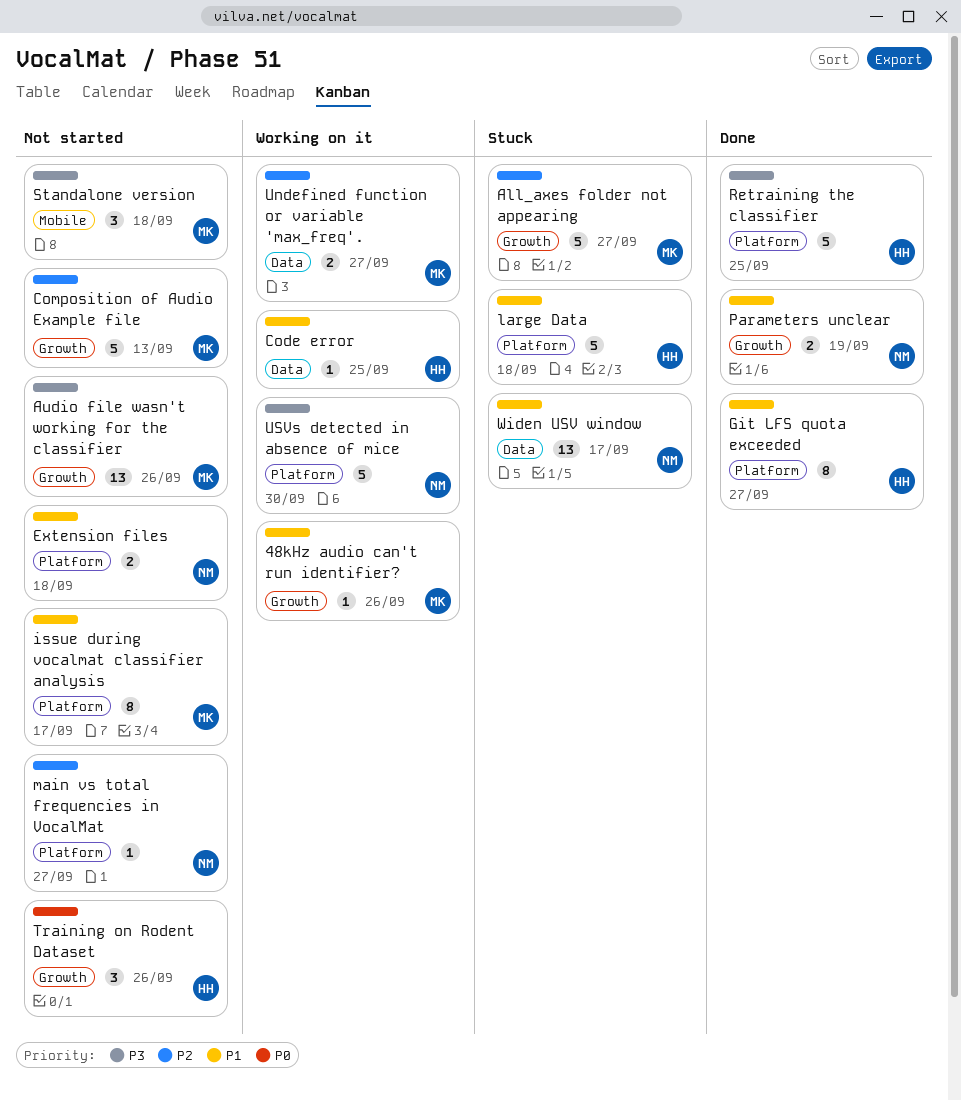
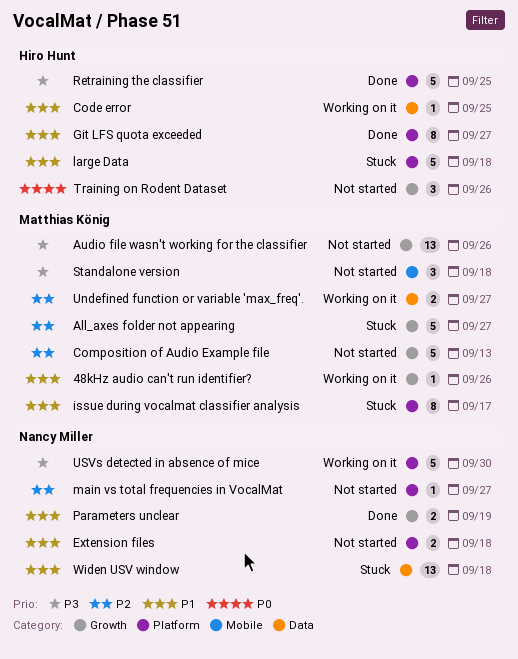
issue during vocalmat classifier analysis, status: Not started -> Stuck
Widen USV window, due: Sep 17 -> Sep 18

